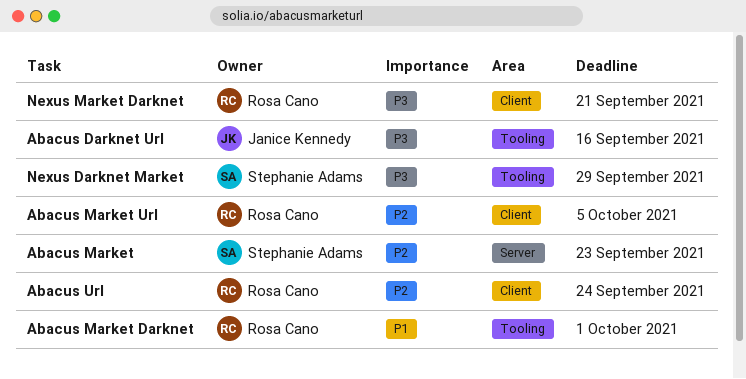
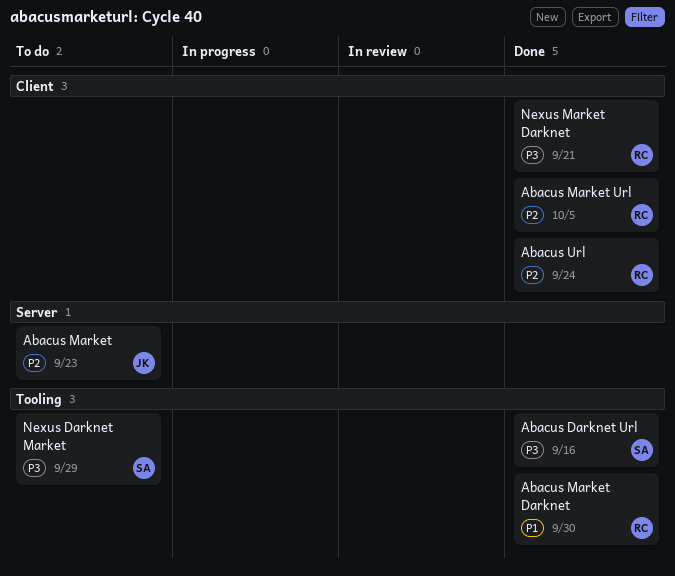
Abacus Darknet Url, owner: Janice Kennedy -> Stephanie Adams
Abacus Market, owner: Stephanie Adams -> Janice Kennedy
Abacus Market Darknet, due: Oct 1 -> Sep 30

